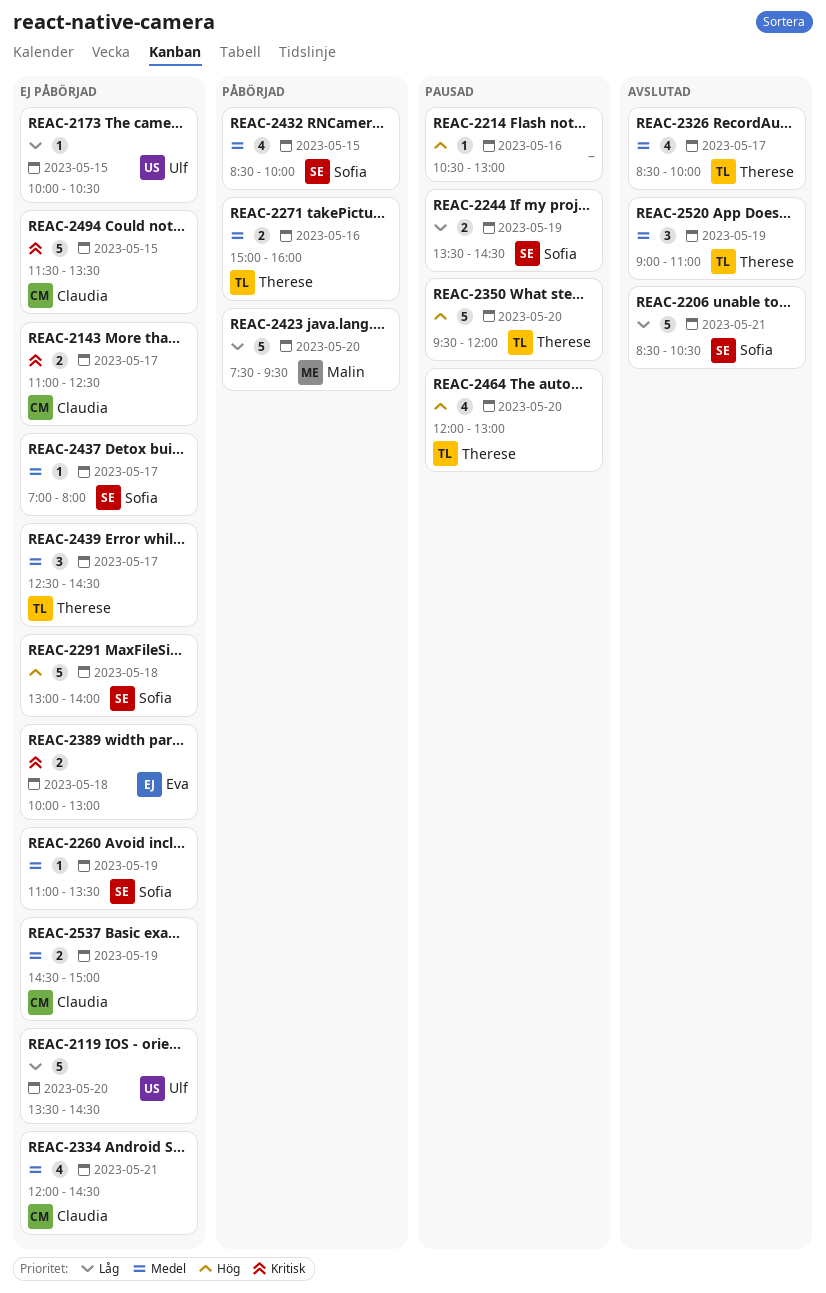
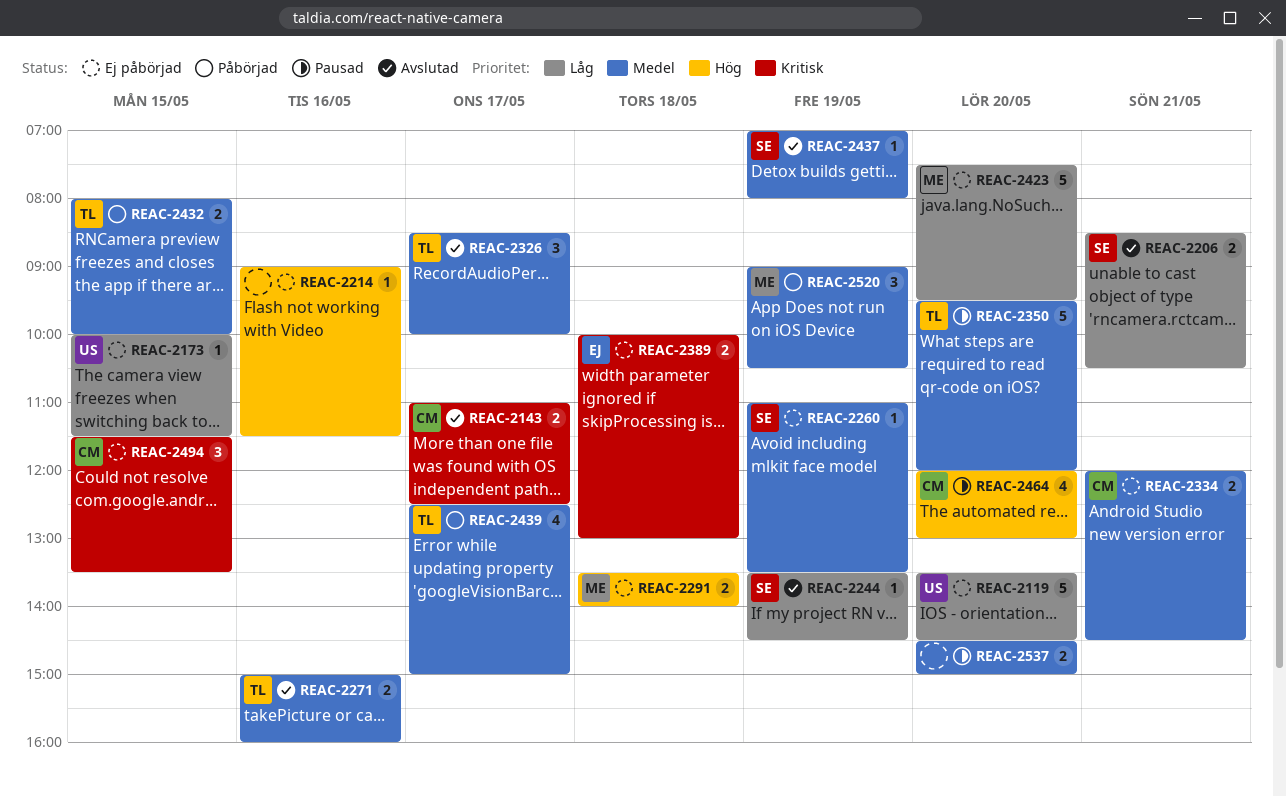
REAC-2143, status: Ej påbörjad -> Avslutad
REAC-2173, ends: 10:30 -> 11:30
REAC-2206, estimate: 5 -> 2
REAC-2214, status: Pausad -> Ej påbörjad
REAC-2214, begins: 10:30 -> 09:00
REAC-2214, ends: 13:00 -> 11:30
REAC-2244, status: Pausad -> Avslutad
REAC-2244, estimate: 2 -> 1
REAC-2271, status: Påbörjad -> Avslutad
REAC-2291, owner: Sofia -> Malin
REAC-2291, estimate: 5 -> 2
REAC-2291, begins: 13:00 -> 13:30
REAC-2326, estimate: 4 -> 3
REAC-2334, estimate: 4 -> 2
REAC-2350, priority: Hög -> Medel
REAC-2423, status: Påbörjad -> Ej påbörjad
REAC-2432, owner: Sofia -> Therese
REAC-2432, estimate: 4 -> 2
REAC-2432, begins: 08:30 -> 08:00
REAC-2437, status: Ej påbörjad -> Avslutad
REAC-2437, day: May 17 -> May 19
REAC-2439, status: Ej påbörjad -> Påbörjad
REAC-2439, estimate: 3 -> 4
REAC-2439, ends: 14:30 -> 15:00
REAC-2464, owner: Therese -> Claudia
REAC-2494, estimate: 5 -> 3
REAC-2520, status: Avslutad -> Påbörjad
REAC-2520, owner: Therese -> Malin
REAC-2520, ends: 11:00 -> 10:30
REAC-2537, status: Ej påbörjad -> Pausad
REAC-2537, owner: Claudia -> none
REAC-2537, day: May 19 -> May 20

